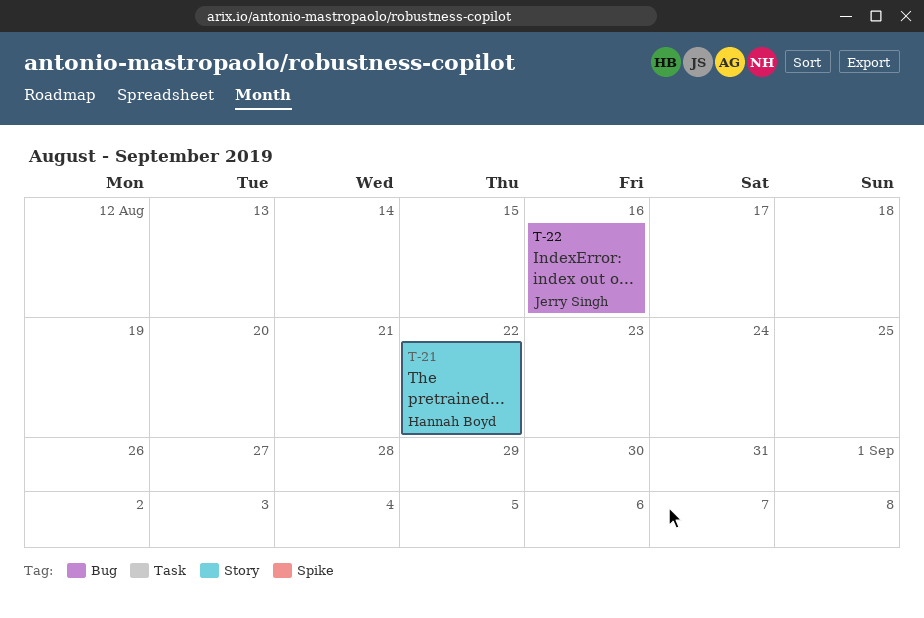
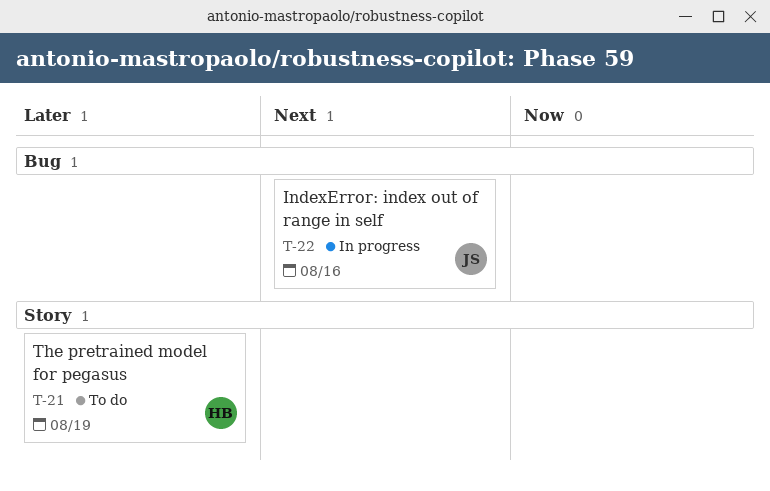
T-21, due: Aug 22 -> Aug 19

